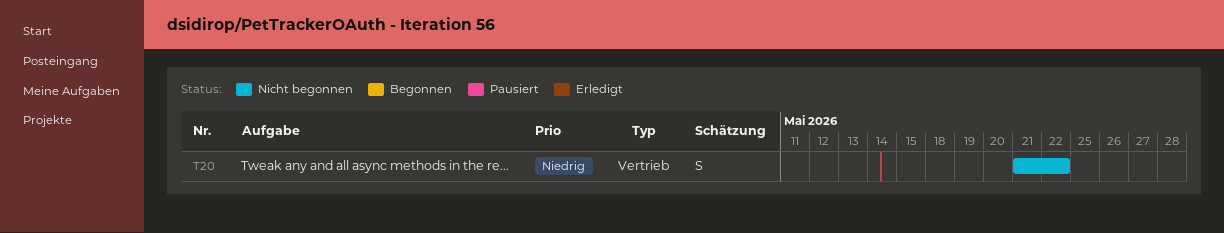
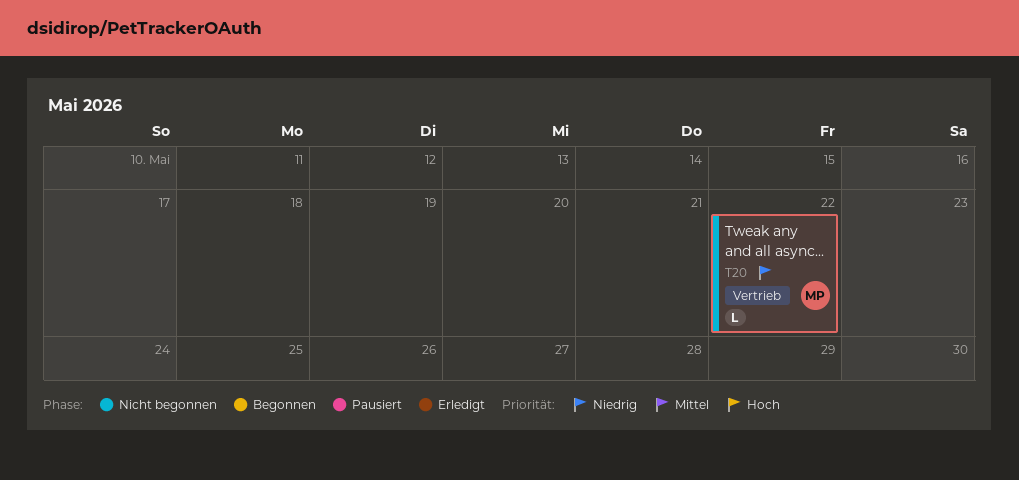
T20, estimate: S -> L

